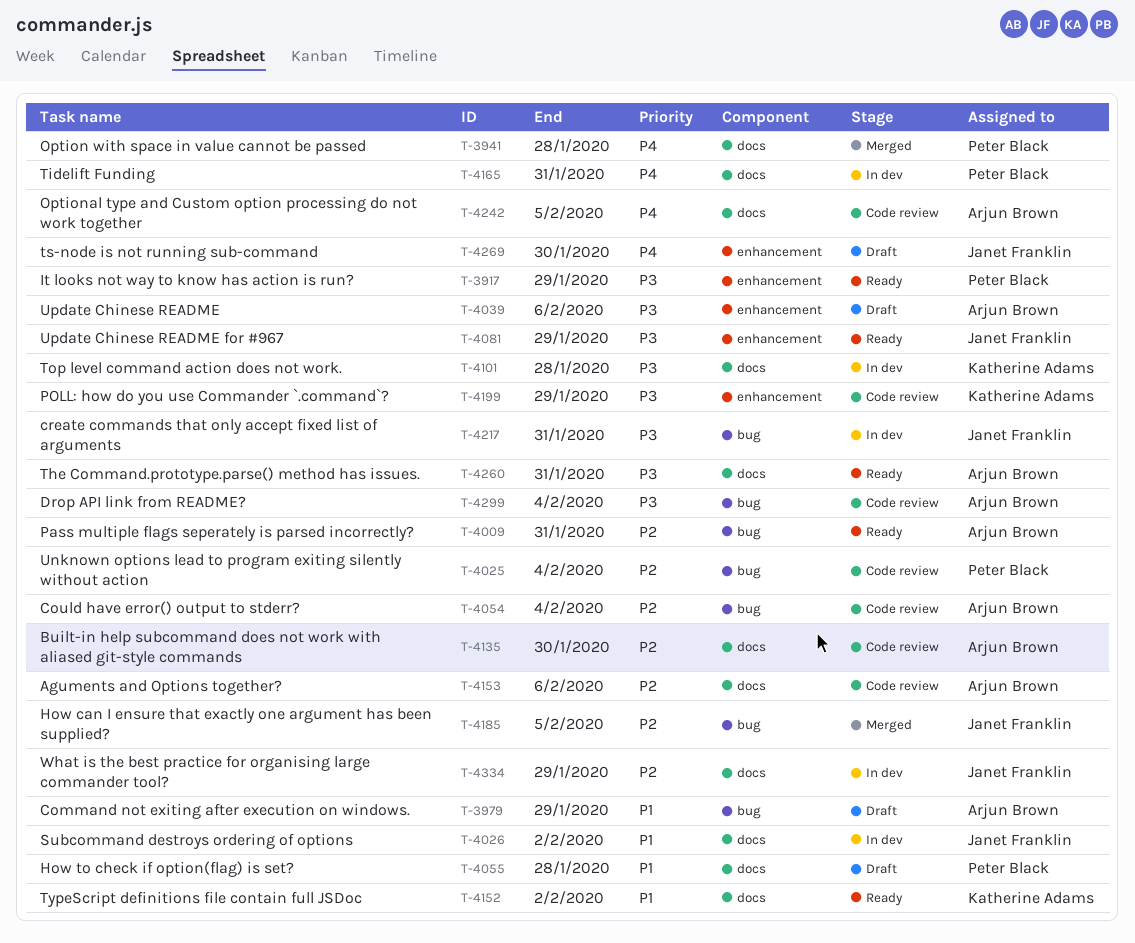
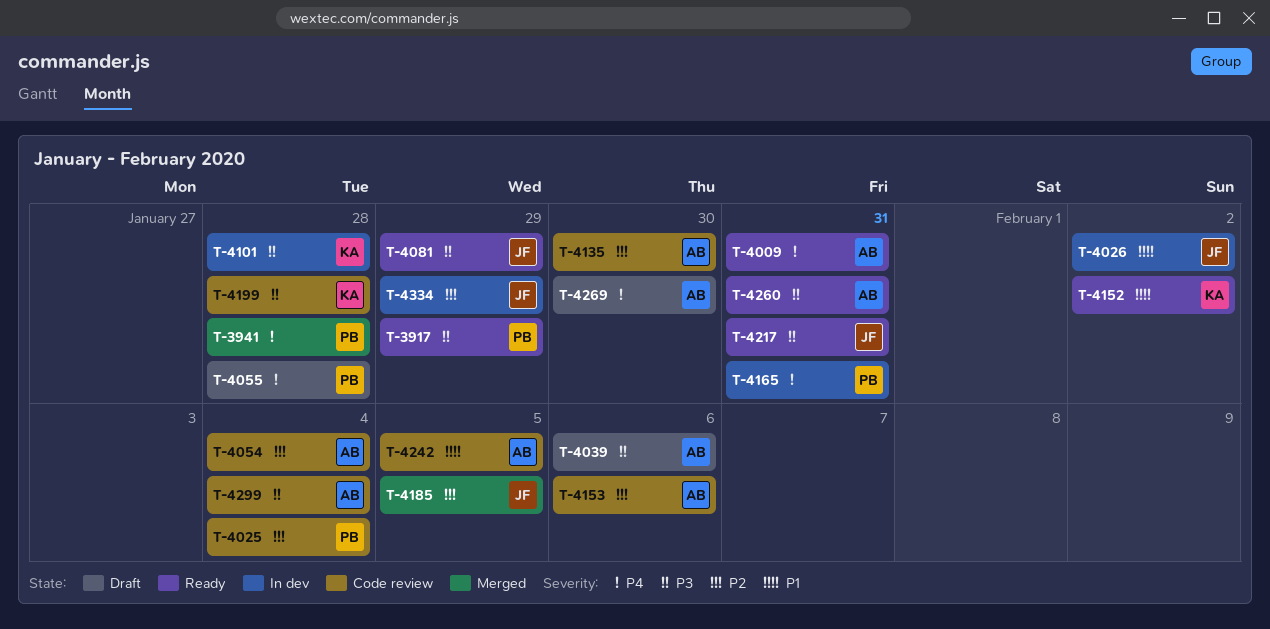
T-3979: present -> none
T-4009, priority: P2 -> P4
T-4055, priority: P1 -> P4
T-4199, due: Jan 29 -> Jan 28
T-4217, status: In dev -> Ready
T-4242, priority: P4 -> P1
T-4269, owner: Janet Franklin -> Arjun Brown

